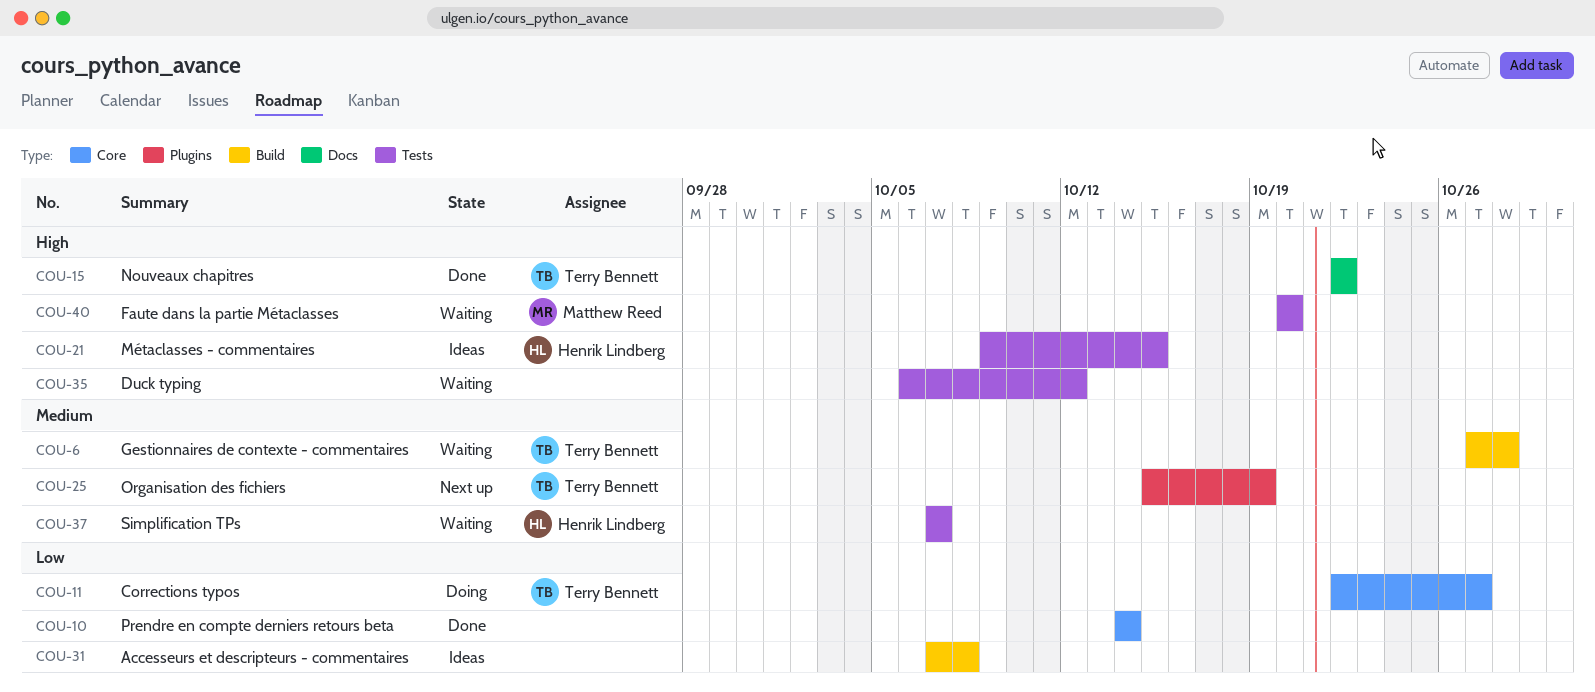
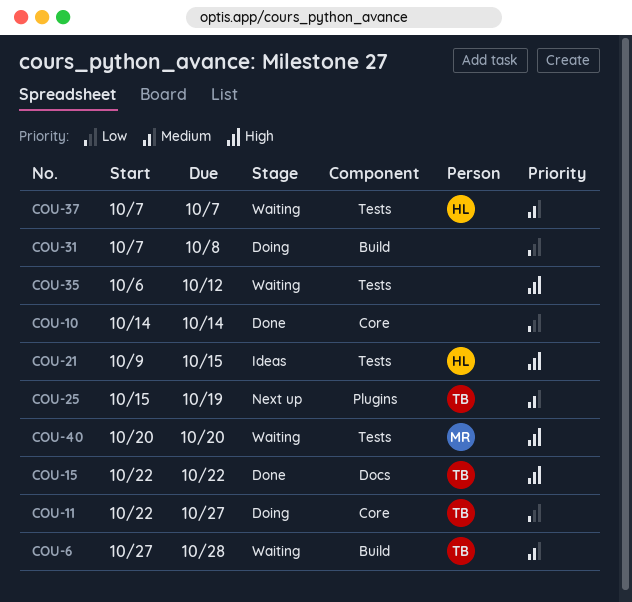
COU-31, status: Ideas -> Doing

